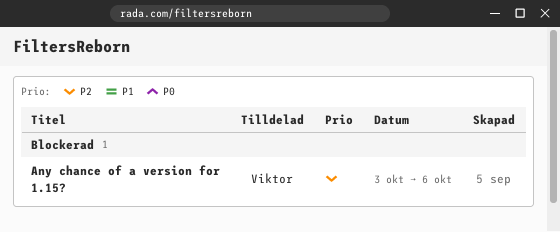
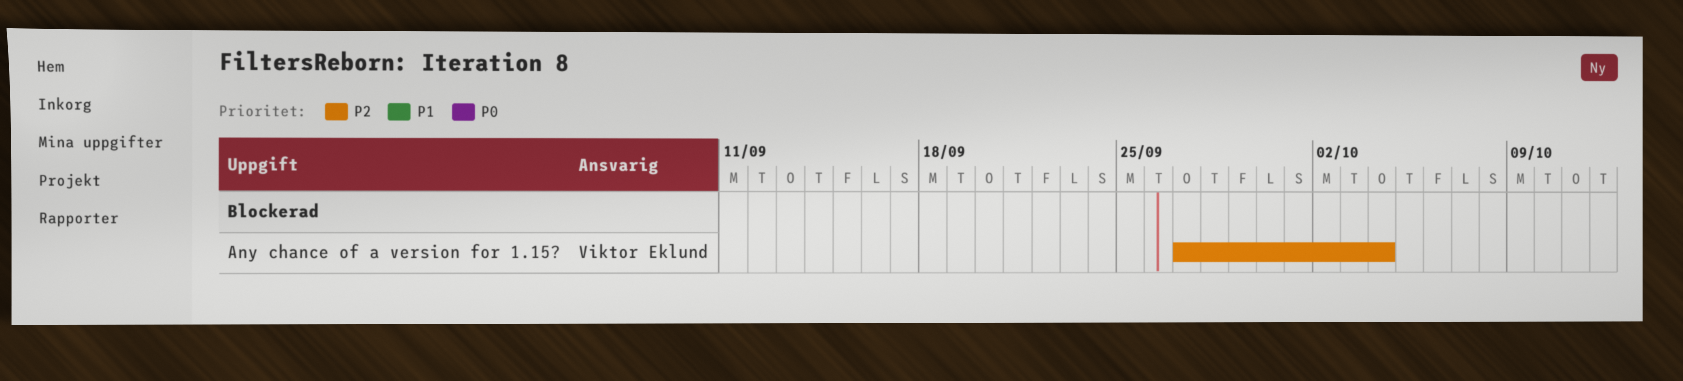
Any chance of a version for 1.15?, start: Oct 3 -> Sep 27
Any chance of a version for 1.15?, due: Oct 6 -> Oct 4

